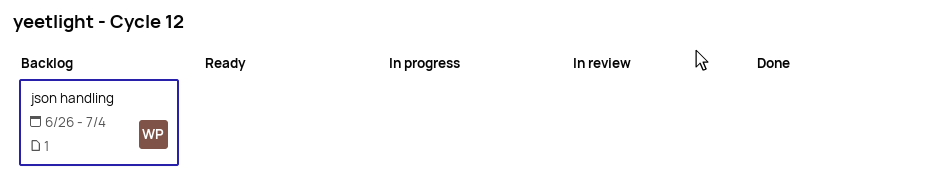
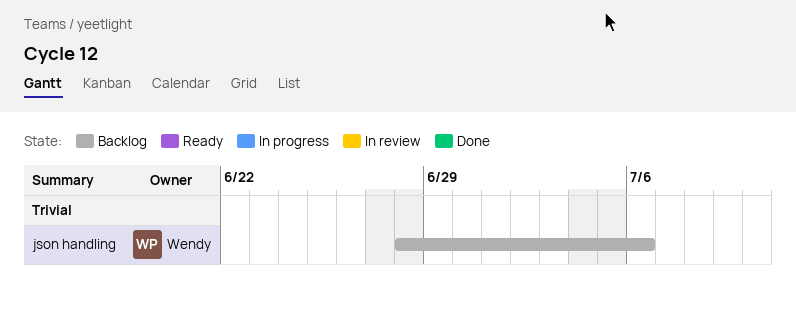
json handling, start: Jun 26 -> Jun 28
json handling, due: Jul 4 -> Jul 6

